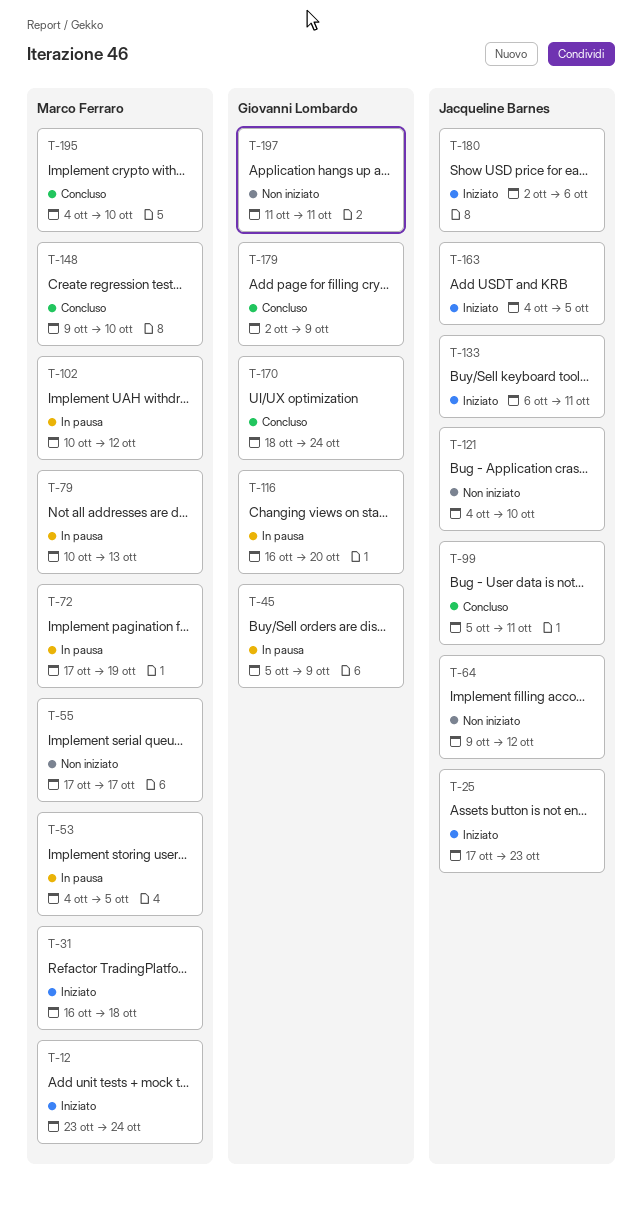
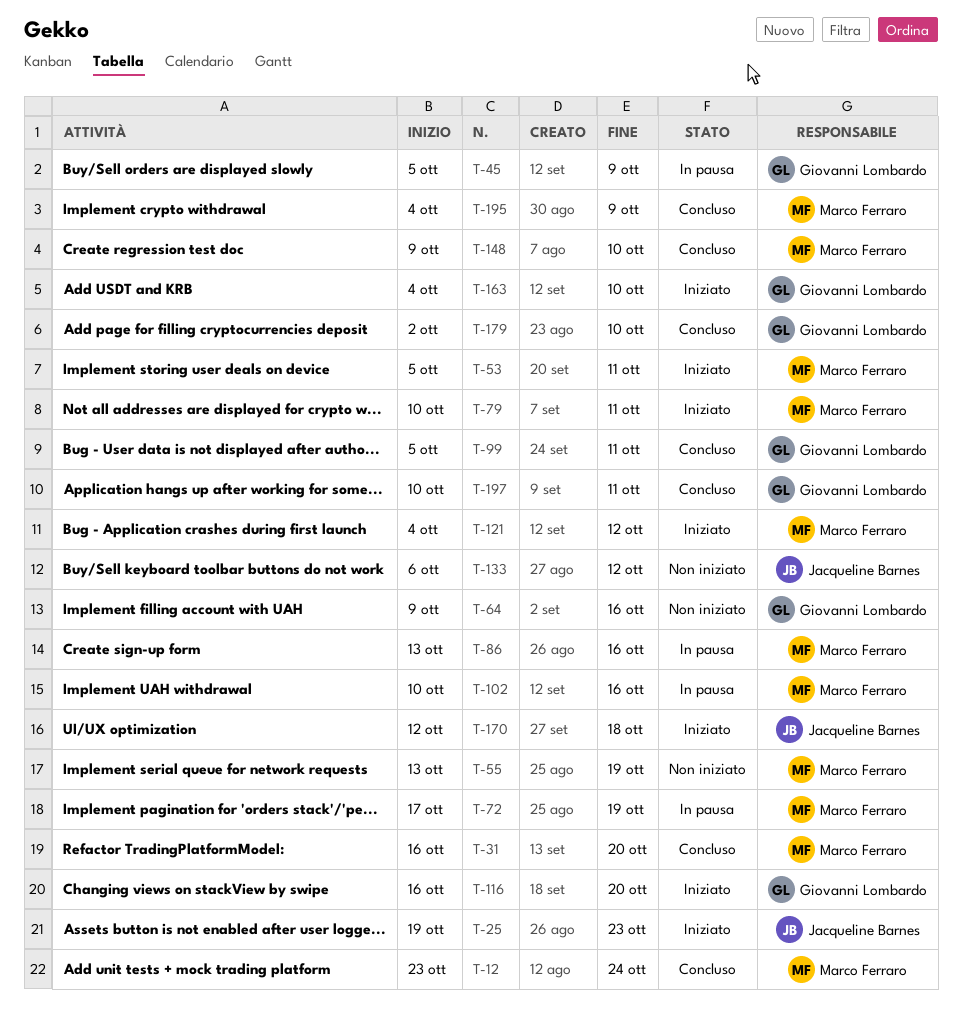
T-12, status: Iniziato -> Concluso
T-25, start: Oct 17 -> Oct 19
T-31, status: Iniziato -> Concluso
T-31, due: Oct 18 -> Oct 20
T-53, status: In pausa -> Iniziato
T-53, start: Oct 4 -> Oct 5
T-53, due: Oct 5 -> Oct 11
T-55, start: Oct 17 -> Oct 13
T-55, due: Oct 17 -> Oct 19
T-64, owner: Jacqueline Barnes -> Giovanni Lombardo
T-64, due: Oct 12 -> Oct 16
T-79, status: In pausa -> Iniziato
T-79, due: Oct 13 -> Oct 11
T-86: none -> present
T-99, owner: Jacqueline Barnes -> Giovanni Lombardo
T-102, due: Oct 12 -> Oct 16
T-116, status: In pausa -> Iniziato
T-121, status: Non iniziato -> Iniziato
T-121, owner: Jacqueline Barnes -> Marco Ferraro
T-121, due: Oct 10 -> Oct 12
T-133, status: Iniziato -> Non iniziato
T-133, due: Oct 11 -> Oct 12
T-163, owner: Jacqueline Barnes -> Giovanni Lombardo
T-163, due: Oct 5 -> Oct 10
T-170, status: Concluso -> Iniziato
T-170, owner: Giovanni Lombardo -> Jacqueline Barnes
T-170, start: Oct 18 -> Oct 12
T-170, due: Oct 24 -> Oct 18
T-179, due: Oct 9 -> Oct 10
T-180: present -> none
T-195, due: Oct 10 -> Oct 9
T-197, status: Non iniziato -> Concluso
T-197, start: Oct 11 -> Oct 10

